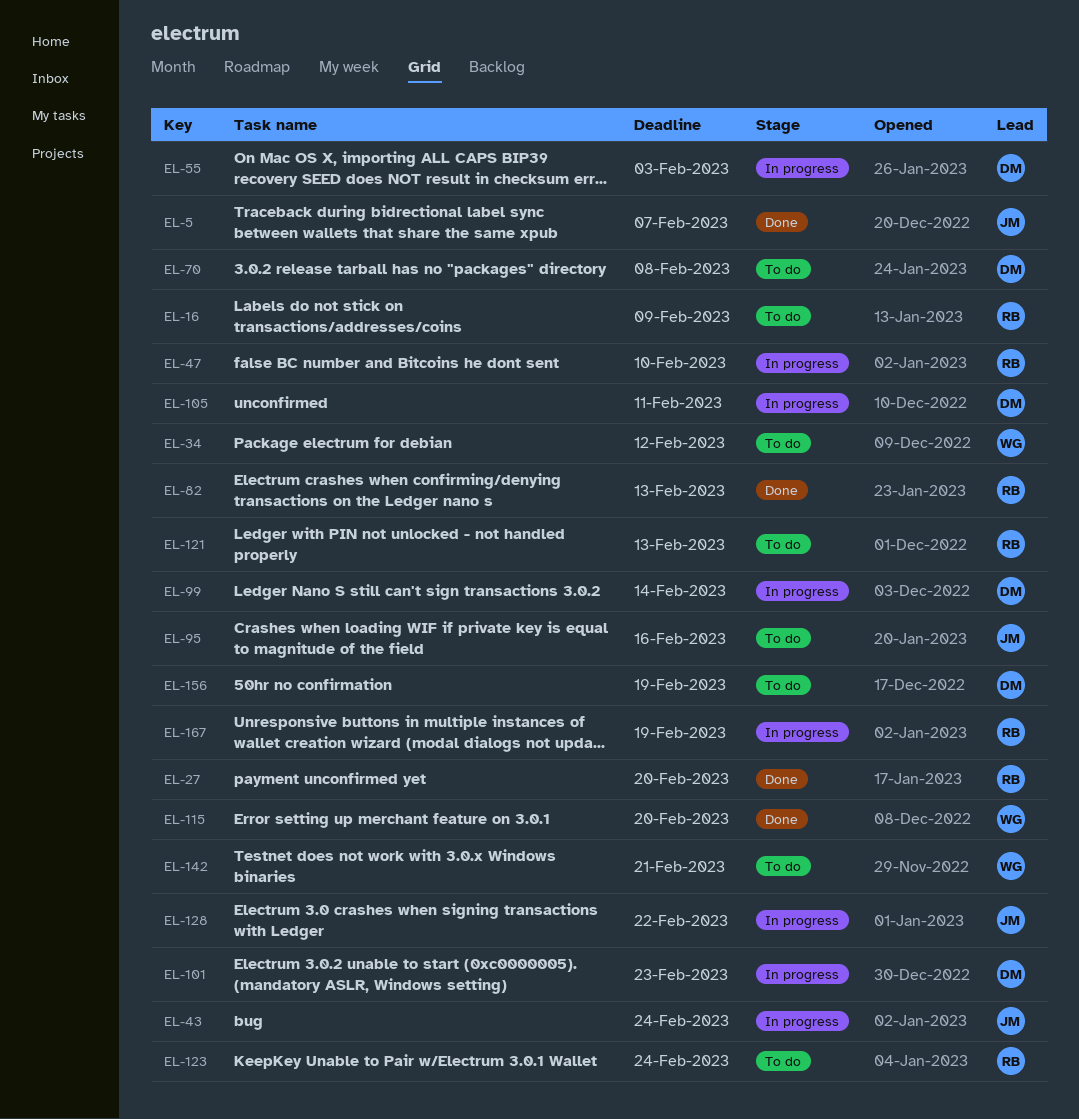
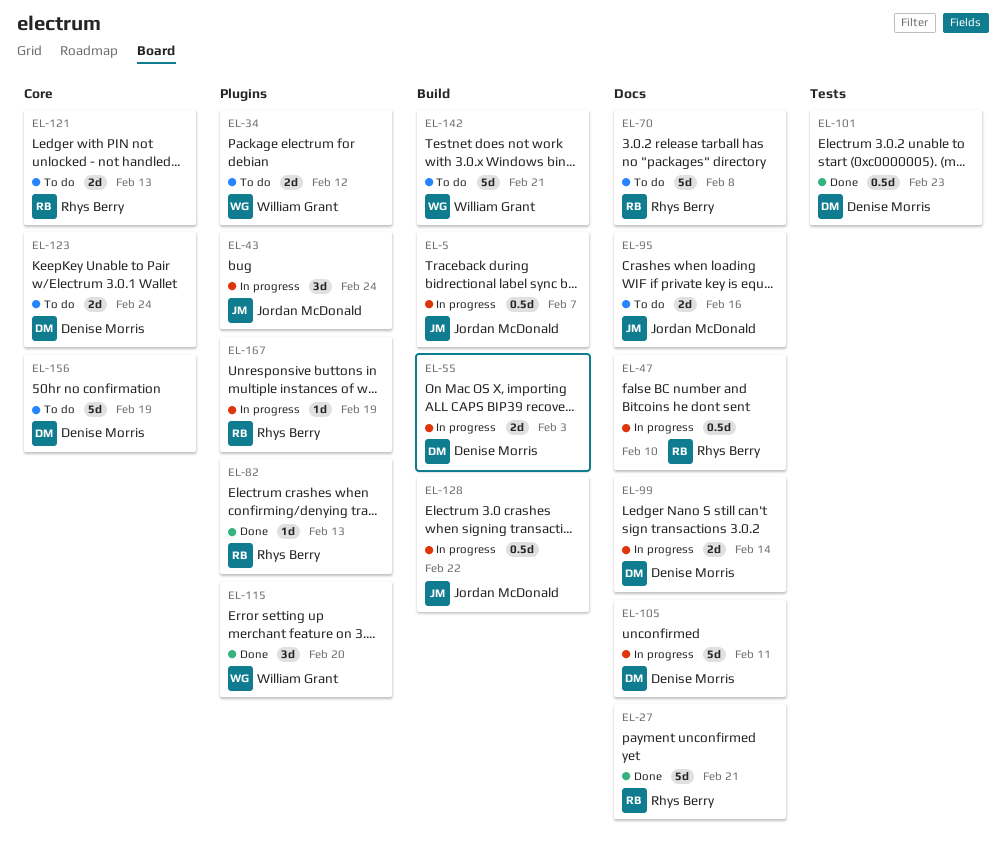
EL-5, status: Done -> In progress
EL-16: present -> none
EL-27, due: Feb 20 -> Feb 21
EL-70, owner: Denise Morris -> Rhys Berry
EL-101, status: In progress -> Done
EL-123, owner: Rhys Berry -> Denise Morris

